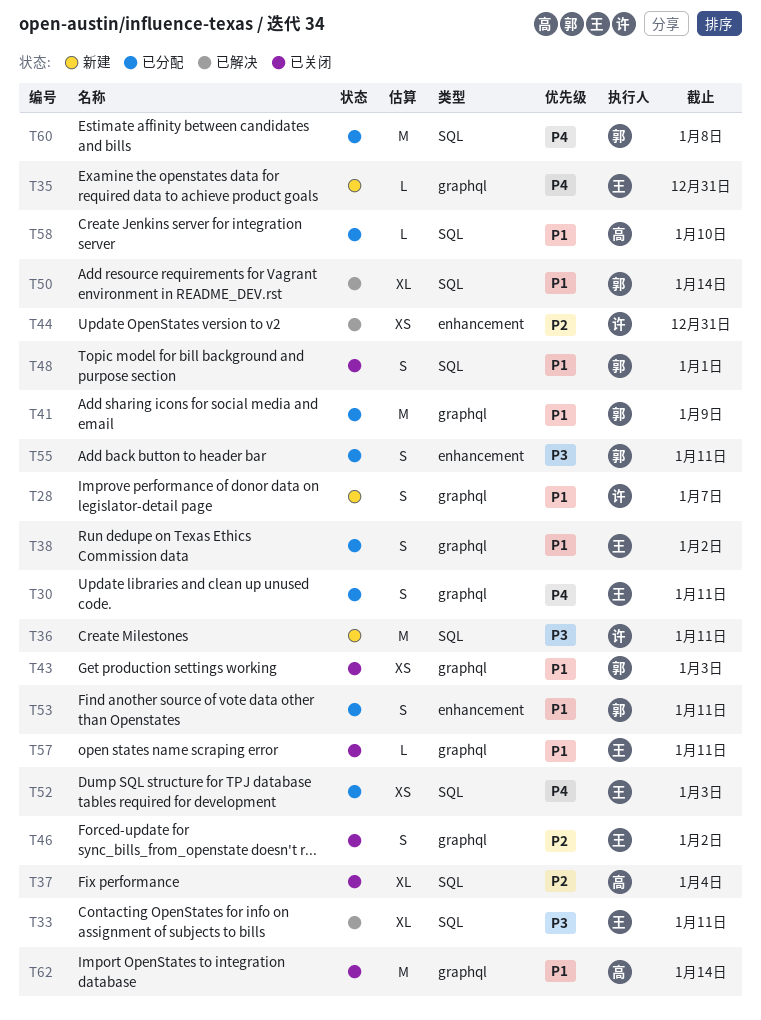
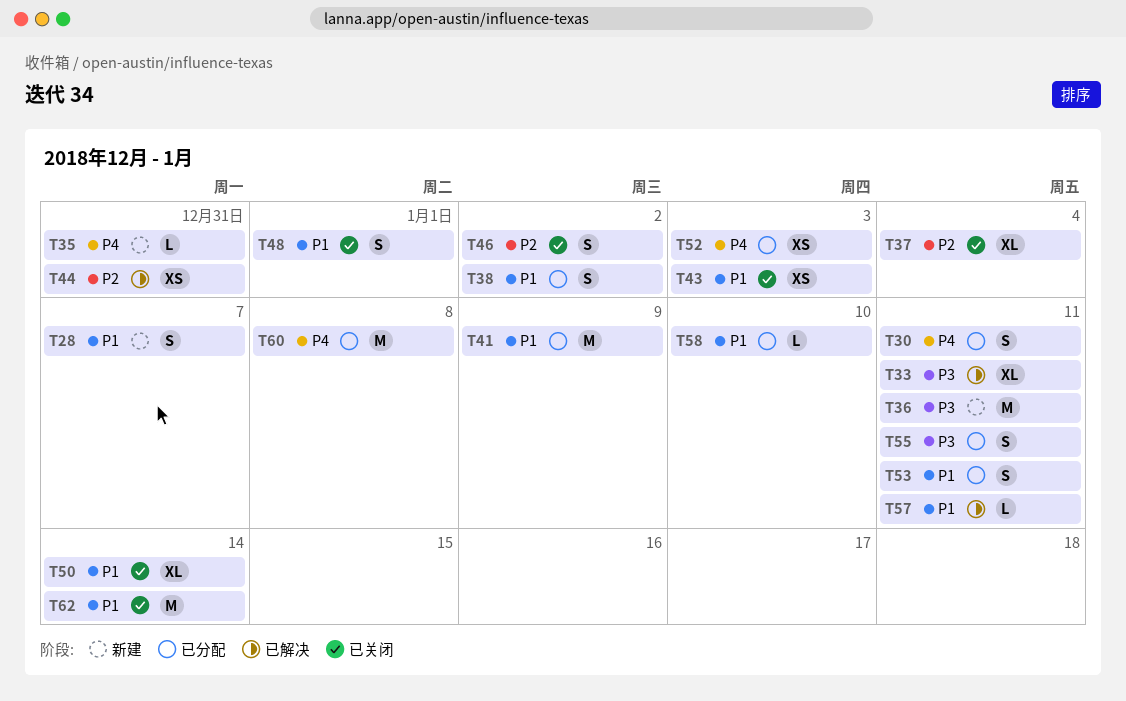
T50, status: 已解决 -> 已关闭
T57, status: 已关闭 -> 已解决

